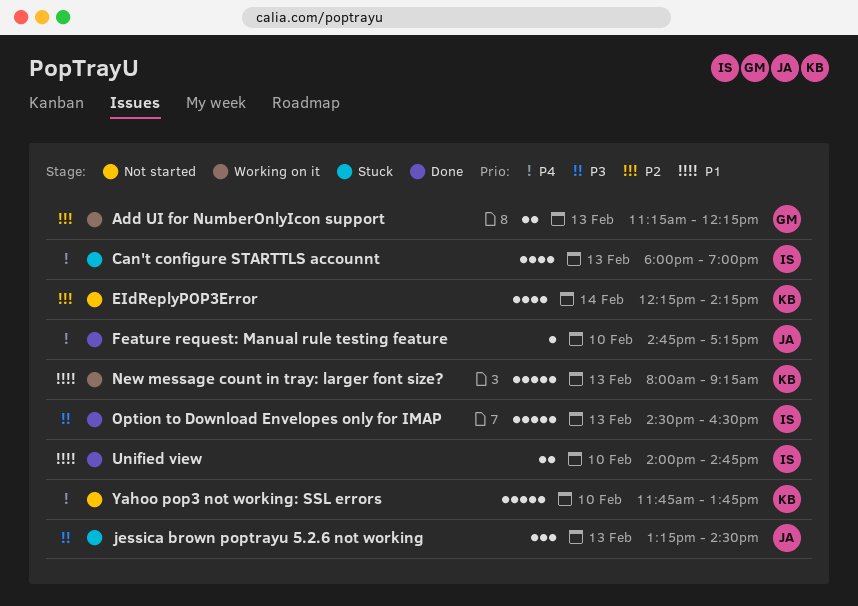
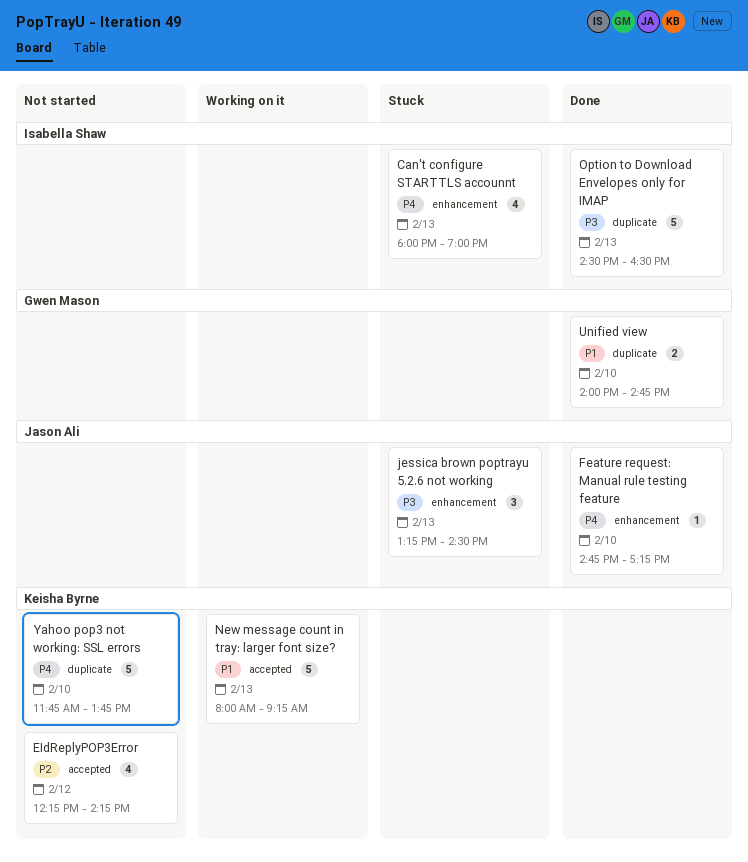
Add UI for NumberOnlyIcon support: present -> none
EIdReplyPOP3Error, day: Feb 14 -> Feb 12
Unified view, owner: Isabella Shaw -> Gwen Mason

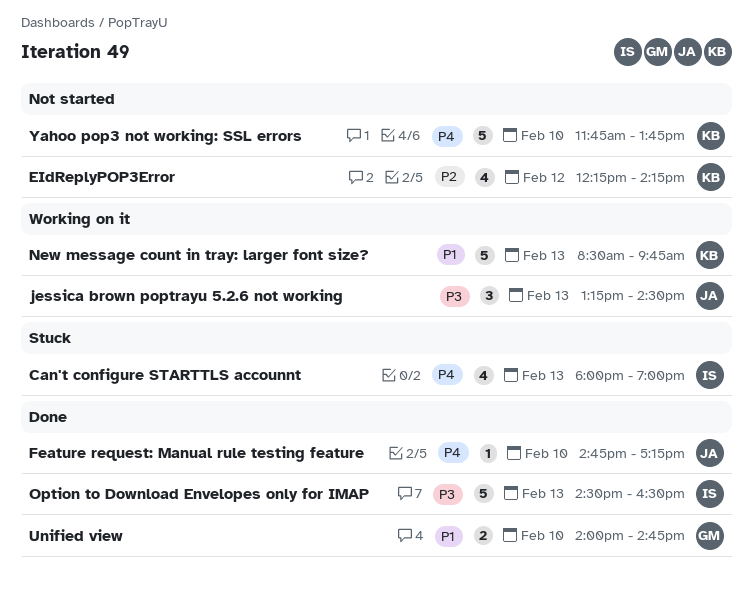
jessica brown poptrayu 5.2.6 not working, status: Stuck -> Working on it
New message count in tray: larger font size?, begins: 08:00 -> 08:30
New message count in tray: larger font size?, ends: 09:15 -> 09:45

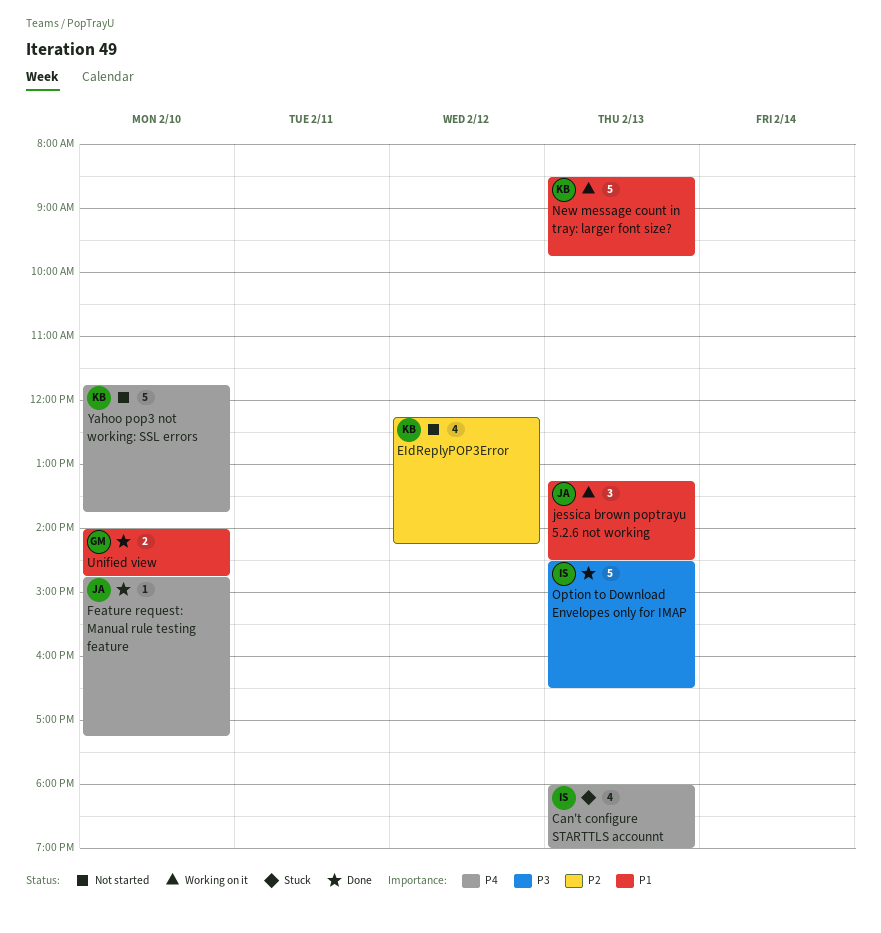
jessica brown poptrayu 5.2.6 not working, priority: P3 -> P1

